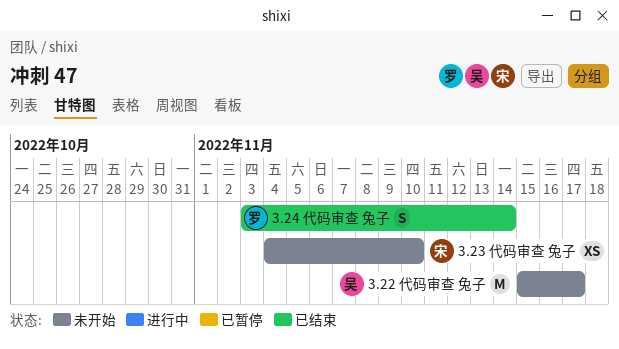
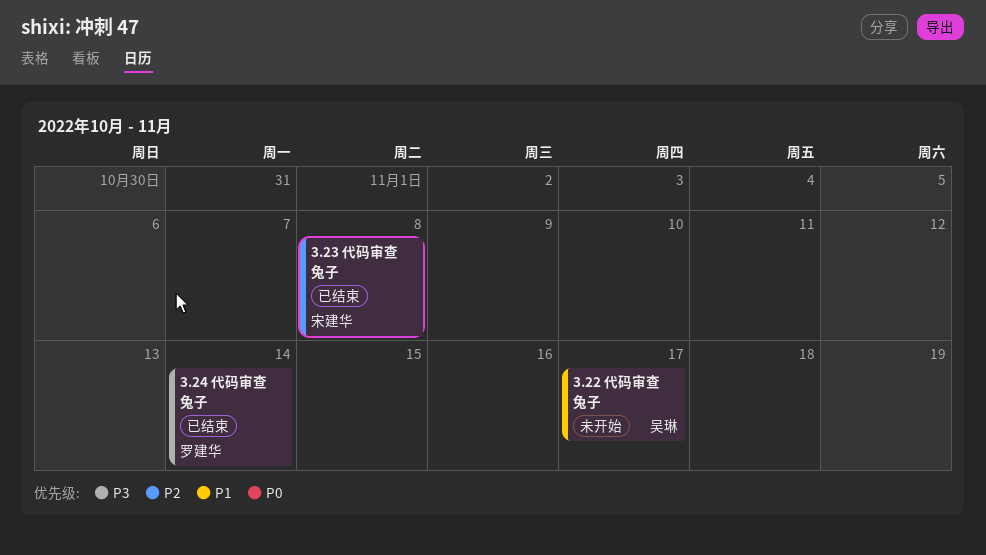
3.23 代码审查 兔子, status: 未开始 -> 已结束
3.23 代码审查 兔子, due: Nov 10 -> Nov 8

